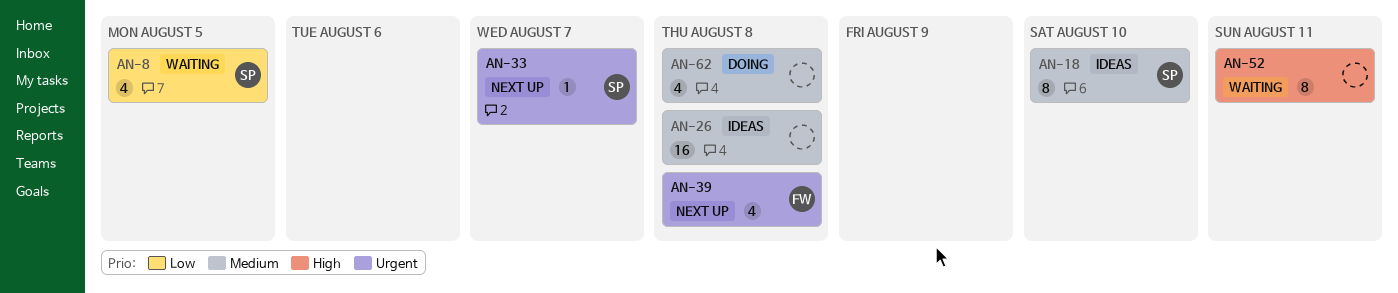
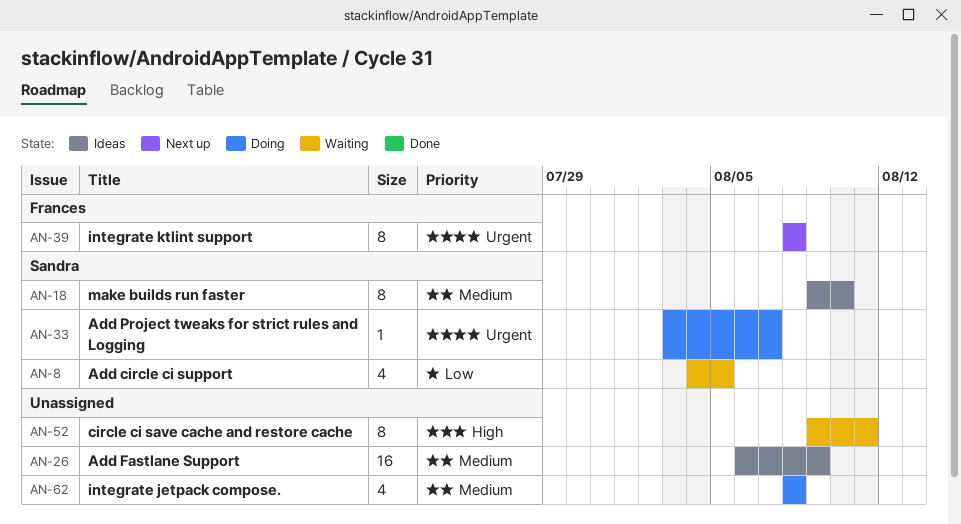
AN-26, due: Aug 8 -> Aug 9
AN-33, status: Next up -> Doing
AN-39, estimate: 4 -> 8

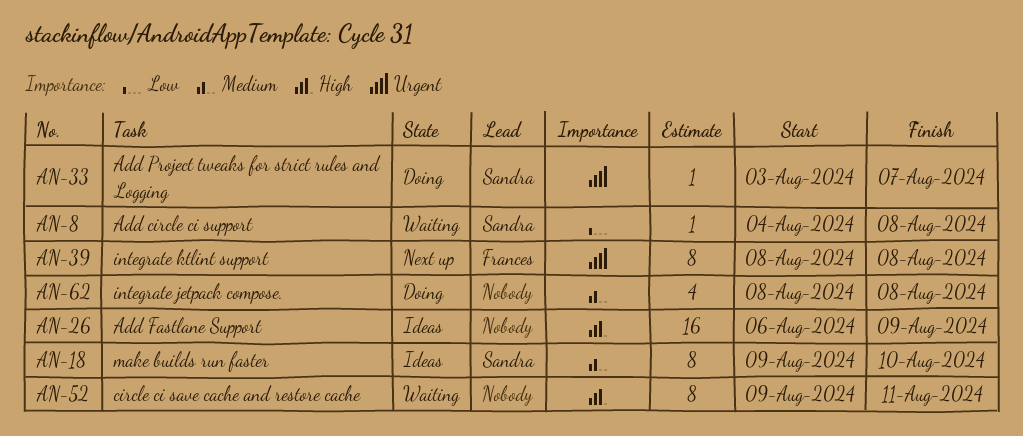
AN-8, estimate: 4 -> 1
AN-8, due: Aug 5 -> Aug 8
AN-26, priority: Medium -> High

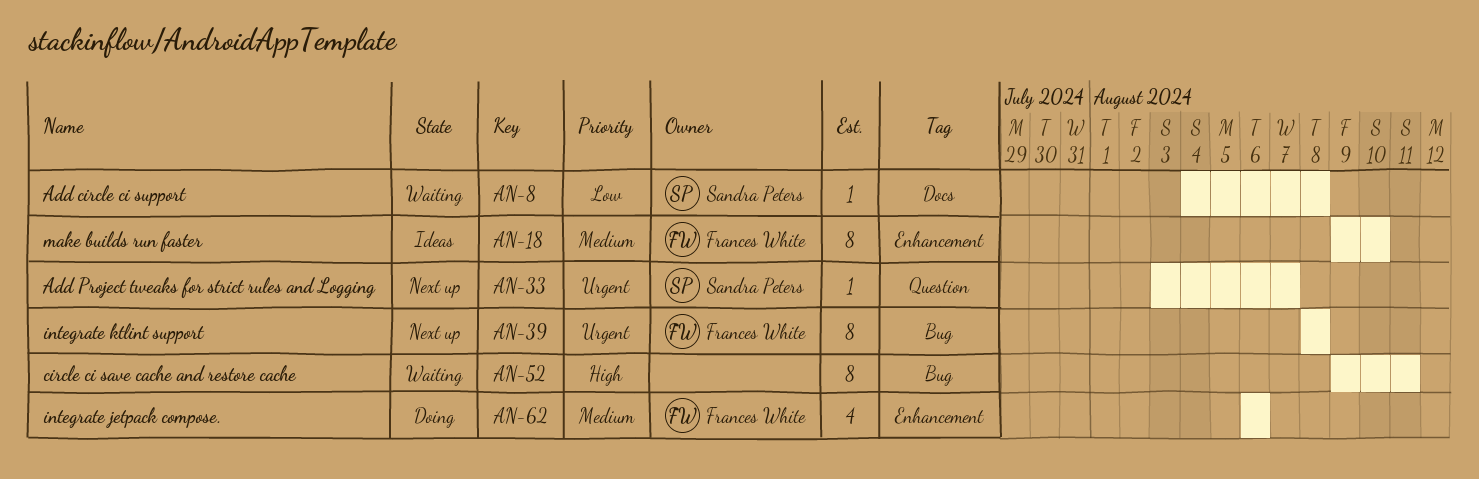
AN-18, owner: Sandra Peters -> Frances White
AN-26: present -> none
AN-33, status: Doing -> Next up
AN-62, owner: none -> Frances White
AN-62, start: Aug 8 -> Aug 6
AN-62, due: Aug 8 -> Aug 6

